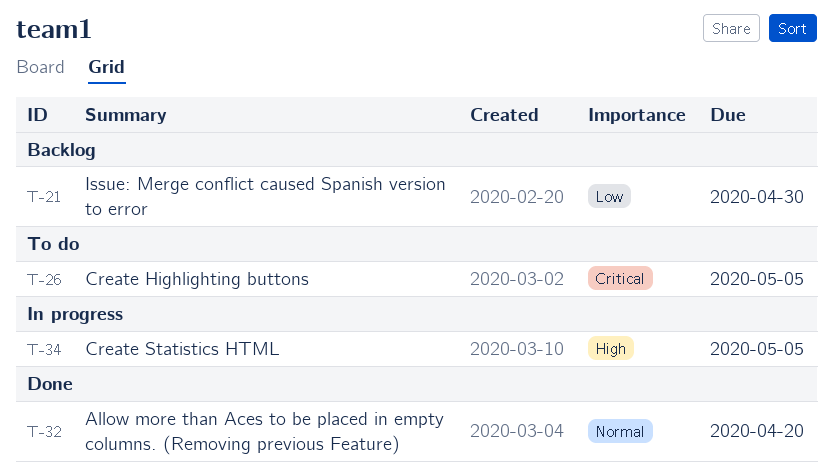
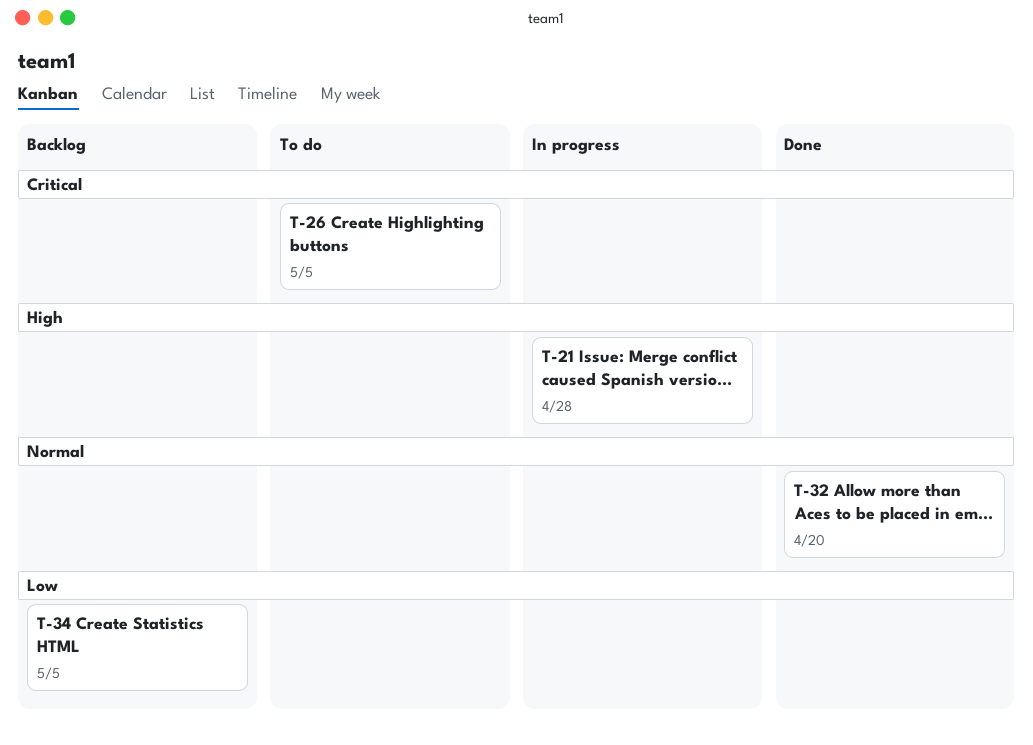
T-21, status: Backlog -> In progress
T-21, priority: Low -> High
T-21, due: Apr 30 -> Apr 28
T-34, status: In progress -> Backlog
T-34, priority: High -> Low

